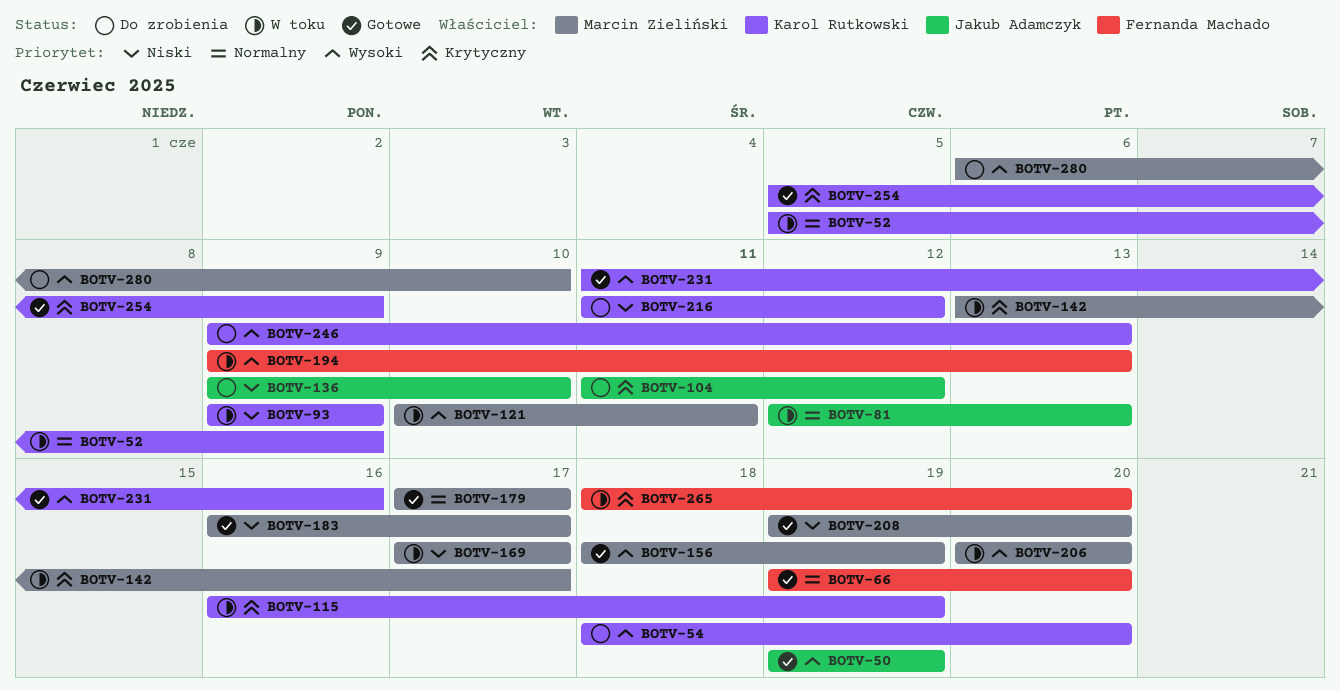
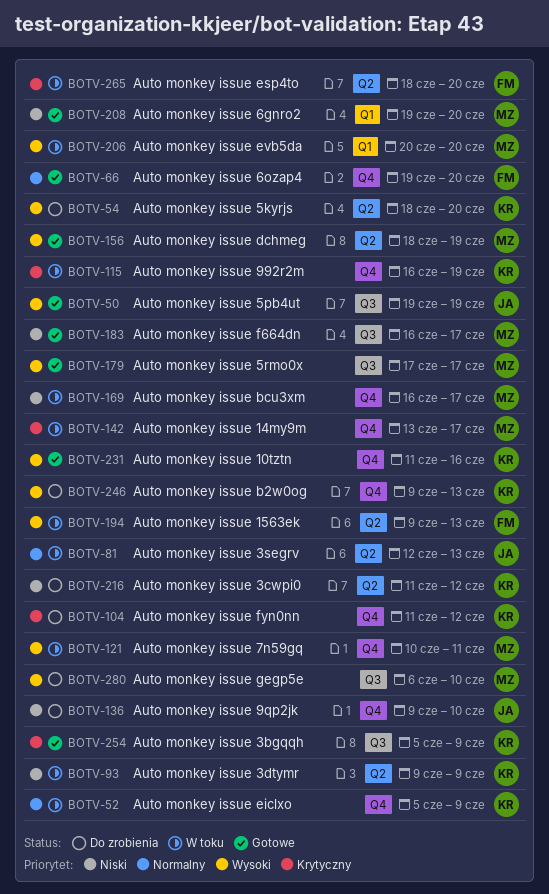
BOTV-104, owner: Jakub Adamczyk -> Karol Rutkowski
BOTV-169, start: Jun 17 -> Jun 16
BOTV-179, priority: Normalny -> Wysoki

